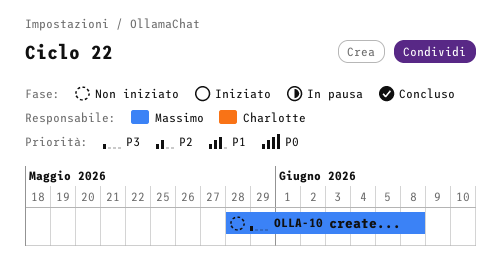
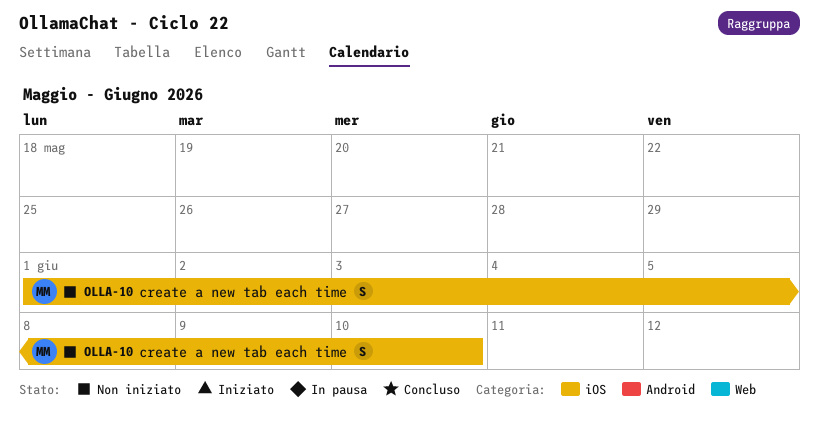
OLLA-10, start: May 28 -> Jun 1
OLLA-10, due: Jun 8 -> Jun 10

